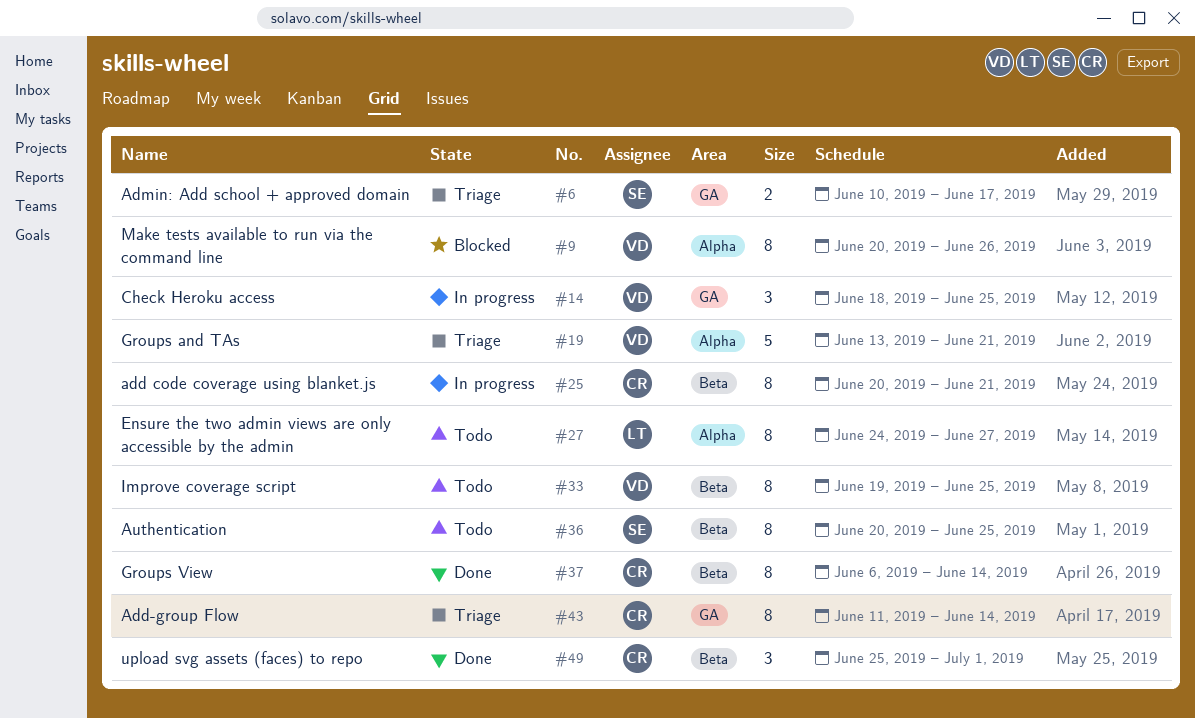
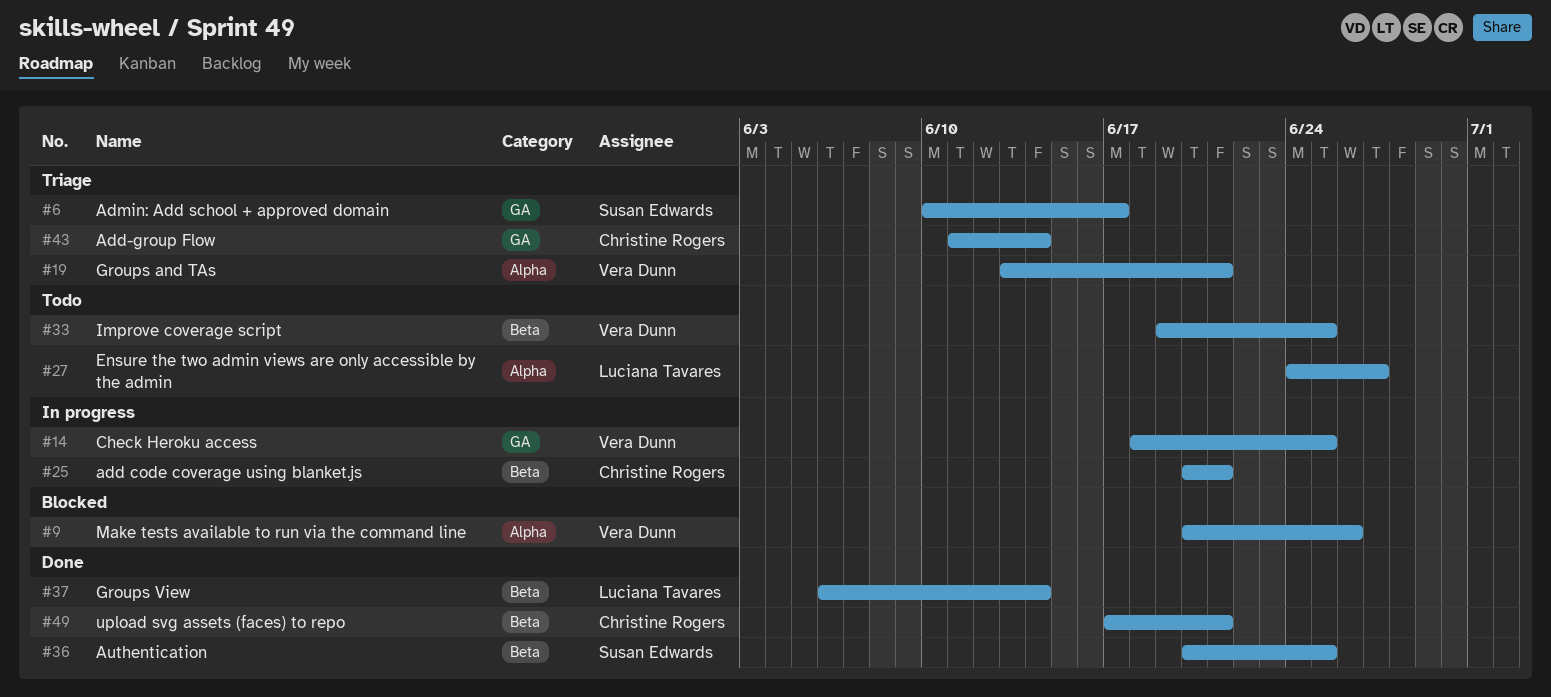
#36, status: Todo -> Done
#37, owner: Christine Rogers -> Luciana Tavares
#49, start: Jun 25 -> Jun 17
#49, due: Jul 1 -> Jun 21

